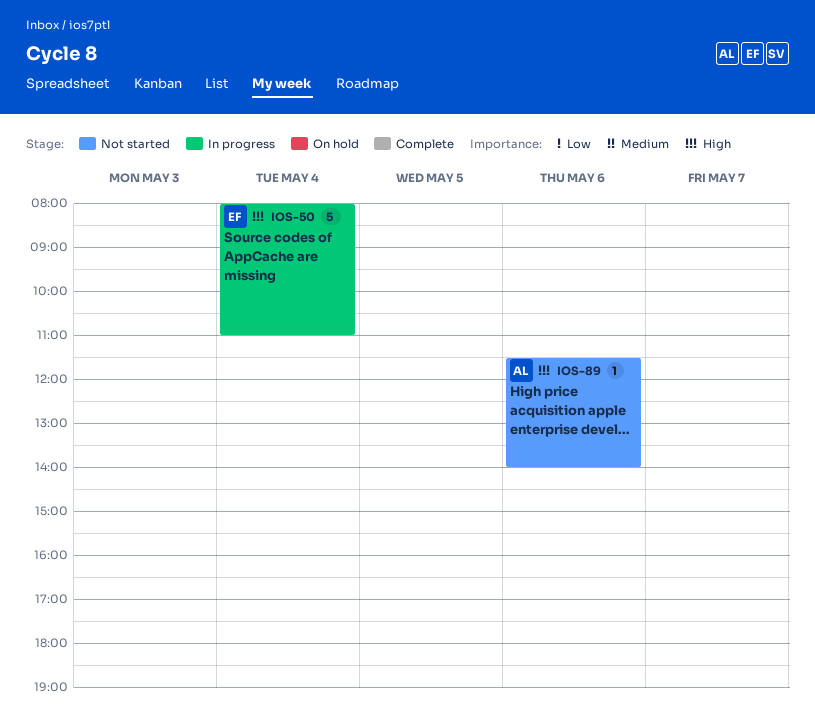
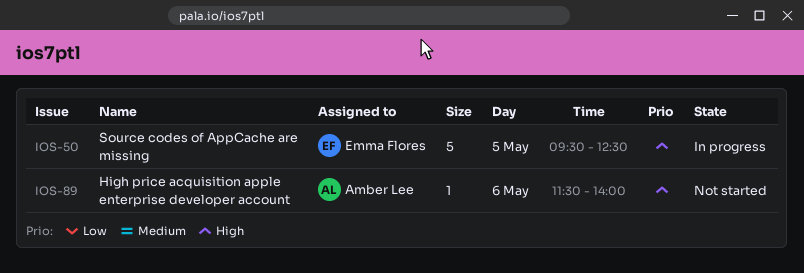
IOS-50, day: May 4 -> May 5
IOS-50, begins: 08:00 -> 09:30
IOS-50, ends: 11:00 -> 12:30

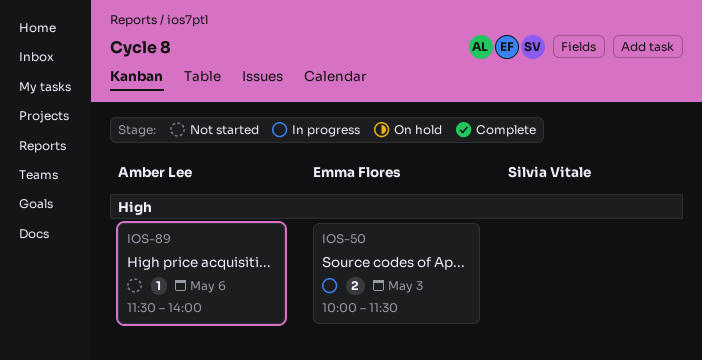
IOS-50, estimate: 5 -> 2
IOS-50, day: May 5 -> May 3
IOS-50, begins: 09:30 -> 10:00
IOS-50, ends: 12:30 -> 11:30

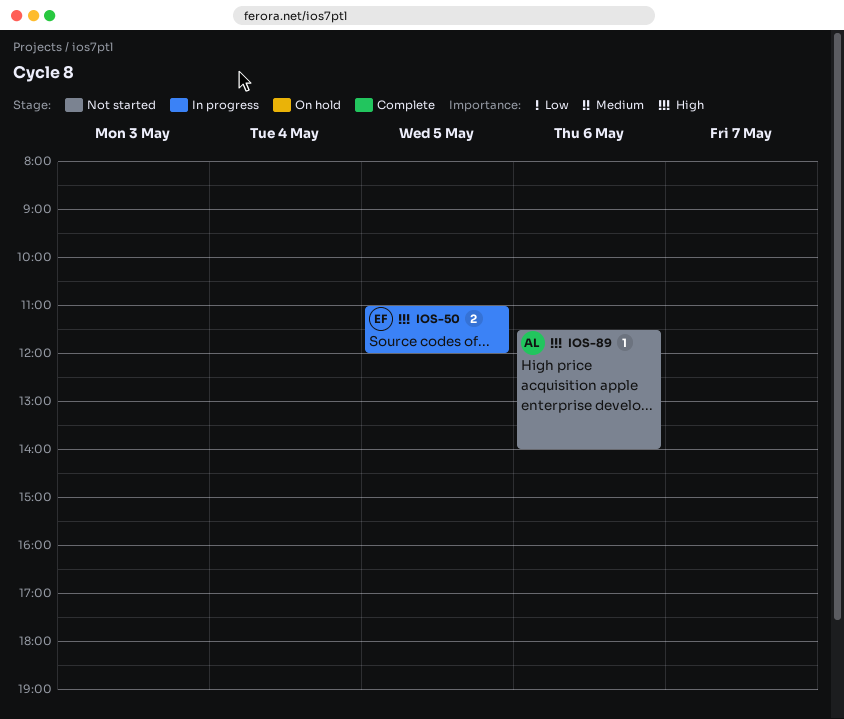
IOS-50, day: May 3 -> May 5
IOS-50, begins: 10:00 -> 11:00
IOS-50, ends: 11:30 -> 12:00

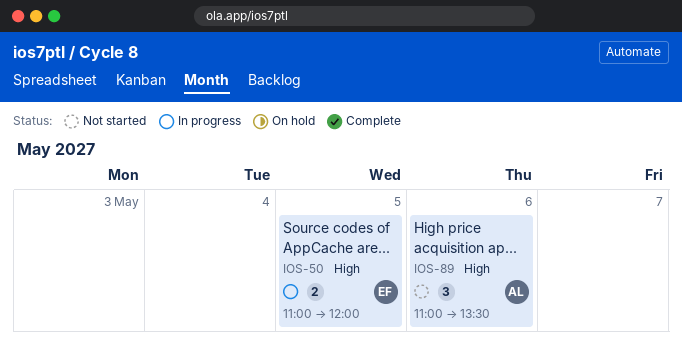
IOS-89, estimate: 1 -> 3
IOS-89, begins: 11:30 -> 11:00
IOS-89, ends: 14:00 -> 13:30

